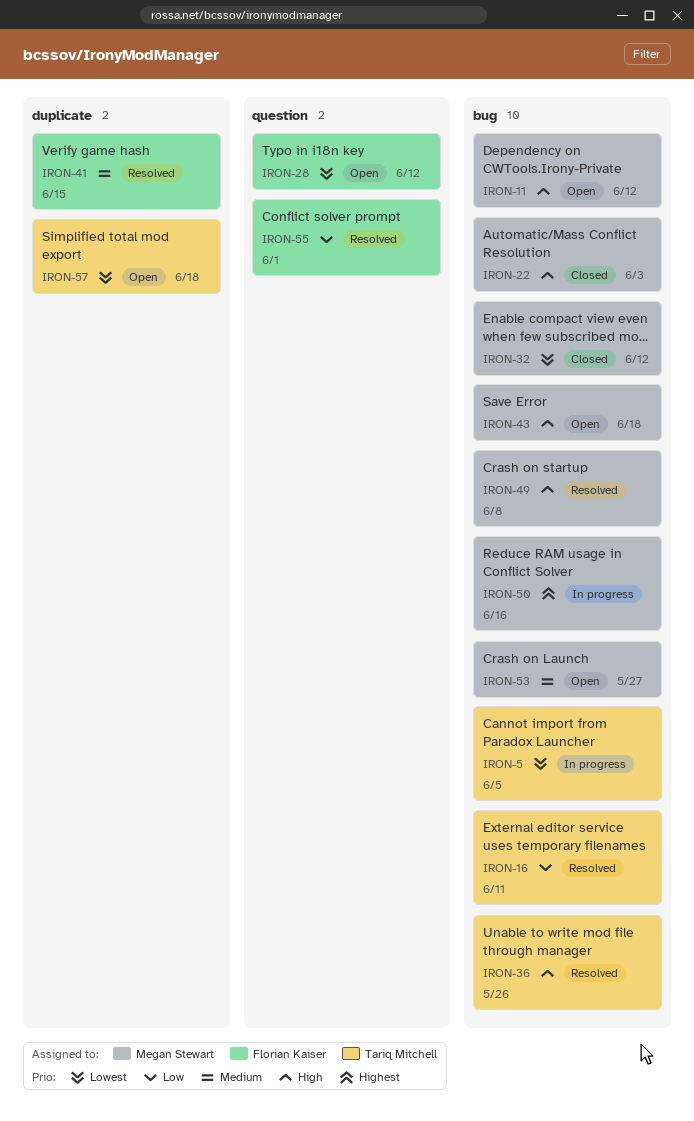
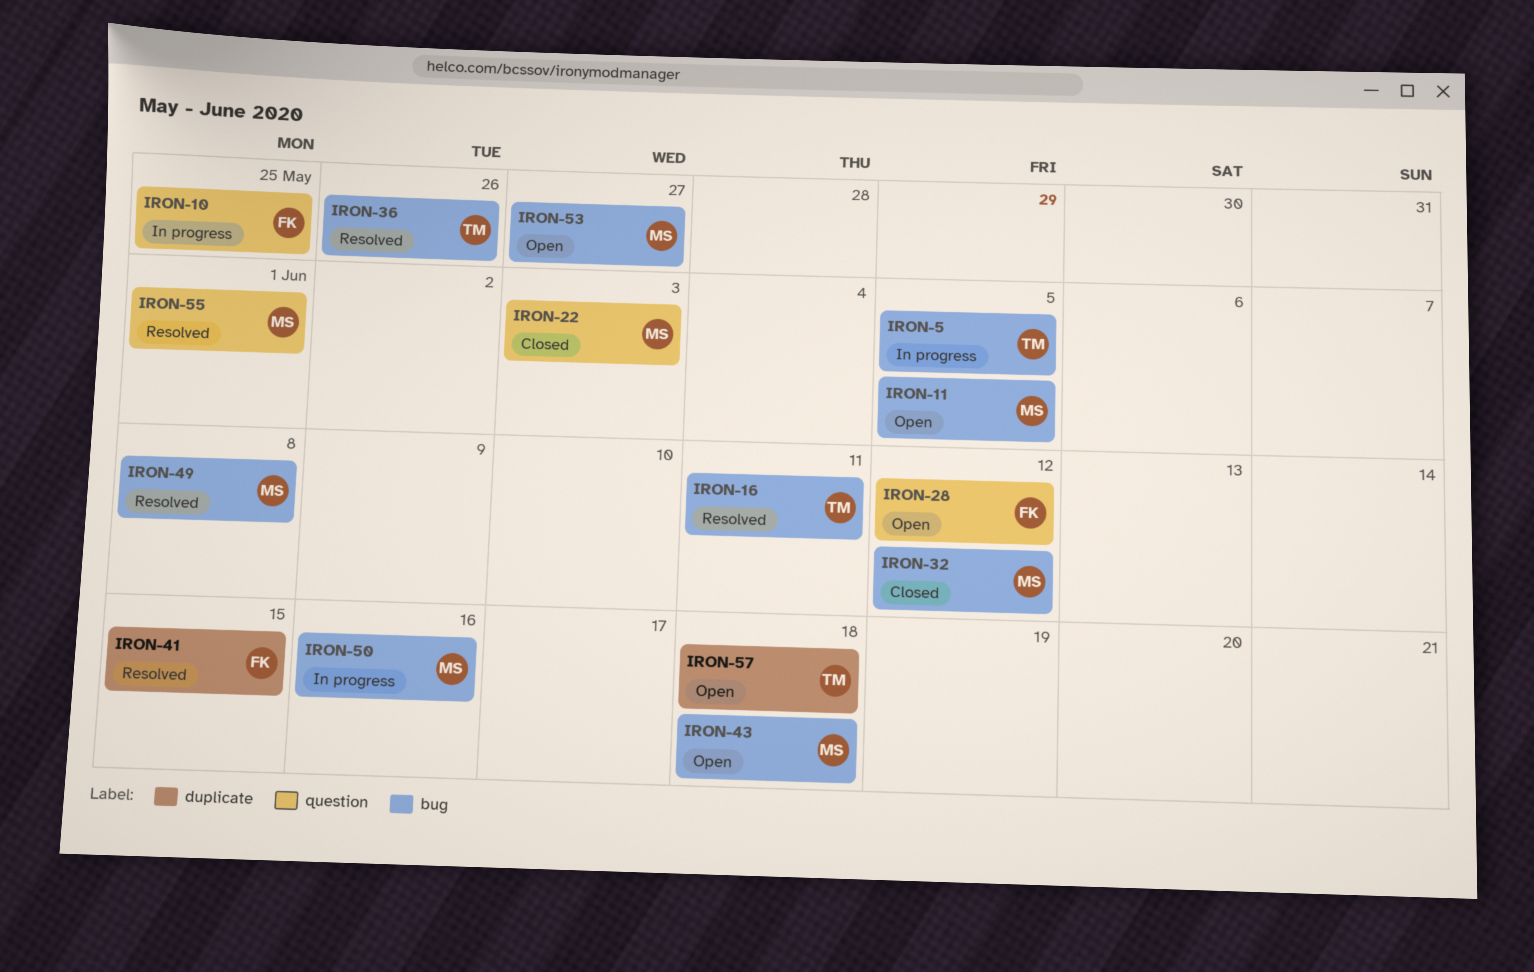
IRON-10: none -> present
IRON-11, due: Jun 12 -> Jun 5
IRON-22, label: bug -> question
IRON-55, owner: Florian Kaiser -> Megan Stewart

